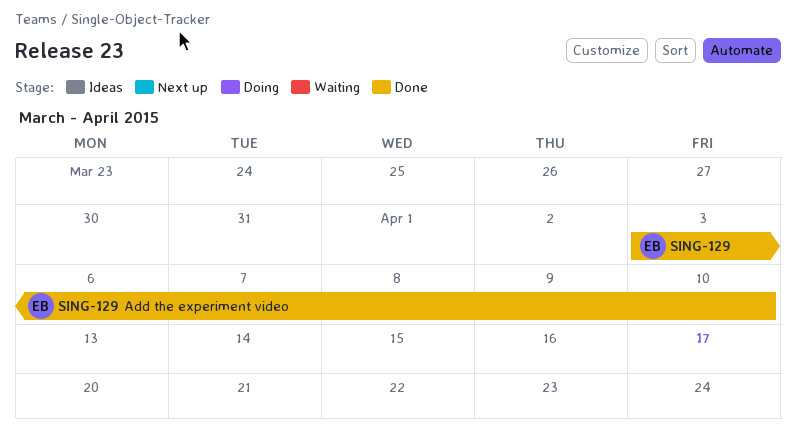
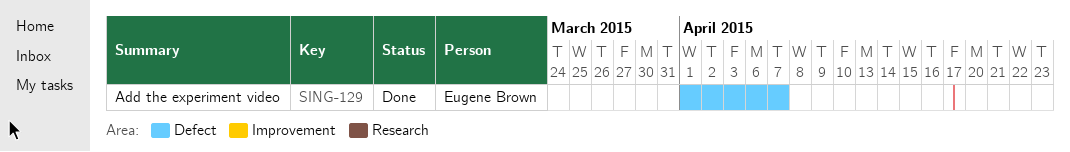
SING-129, start: Apr 3 -> Apr 1
SING-129, due: Apr 10 -> Apr 7

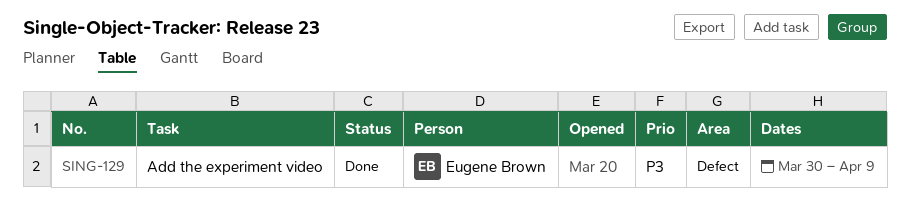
SING-129, start: Apr 1 -> Mar 30
SING-129, due: Apr 7 -> Apr 9

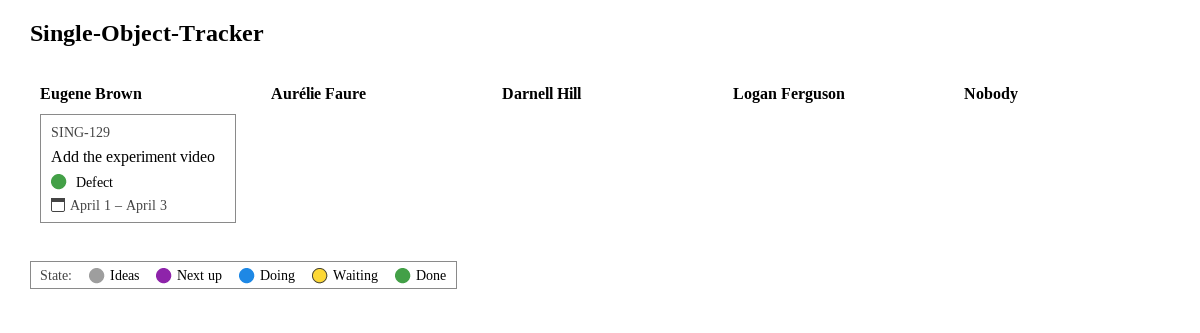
SING-129, start: Mar 30 -> Apr 1
SING-129, due: Apr 9 -> Apr 3

